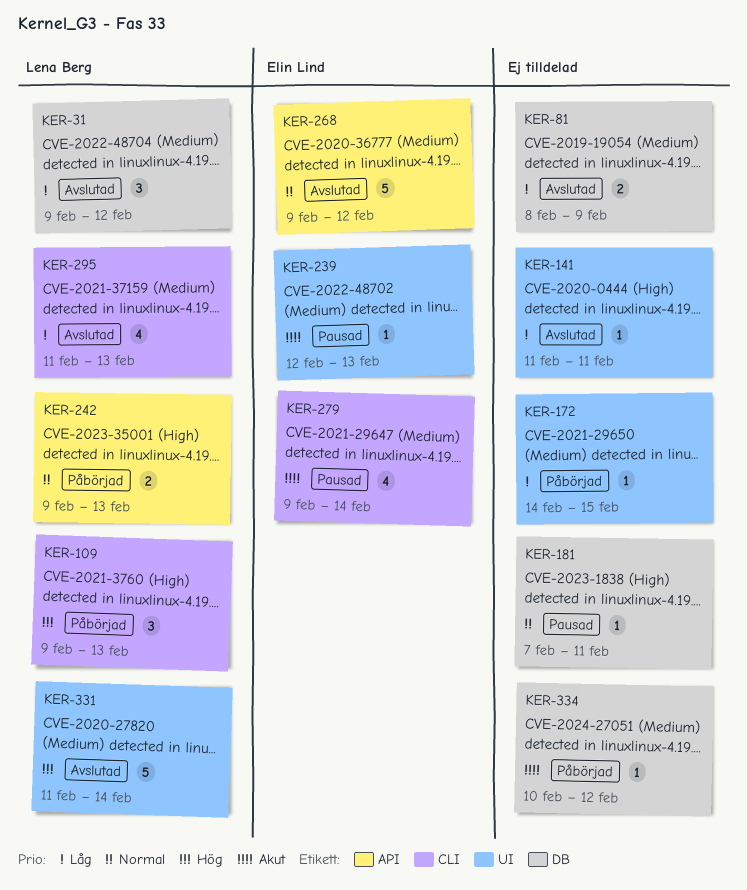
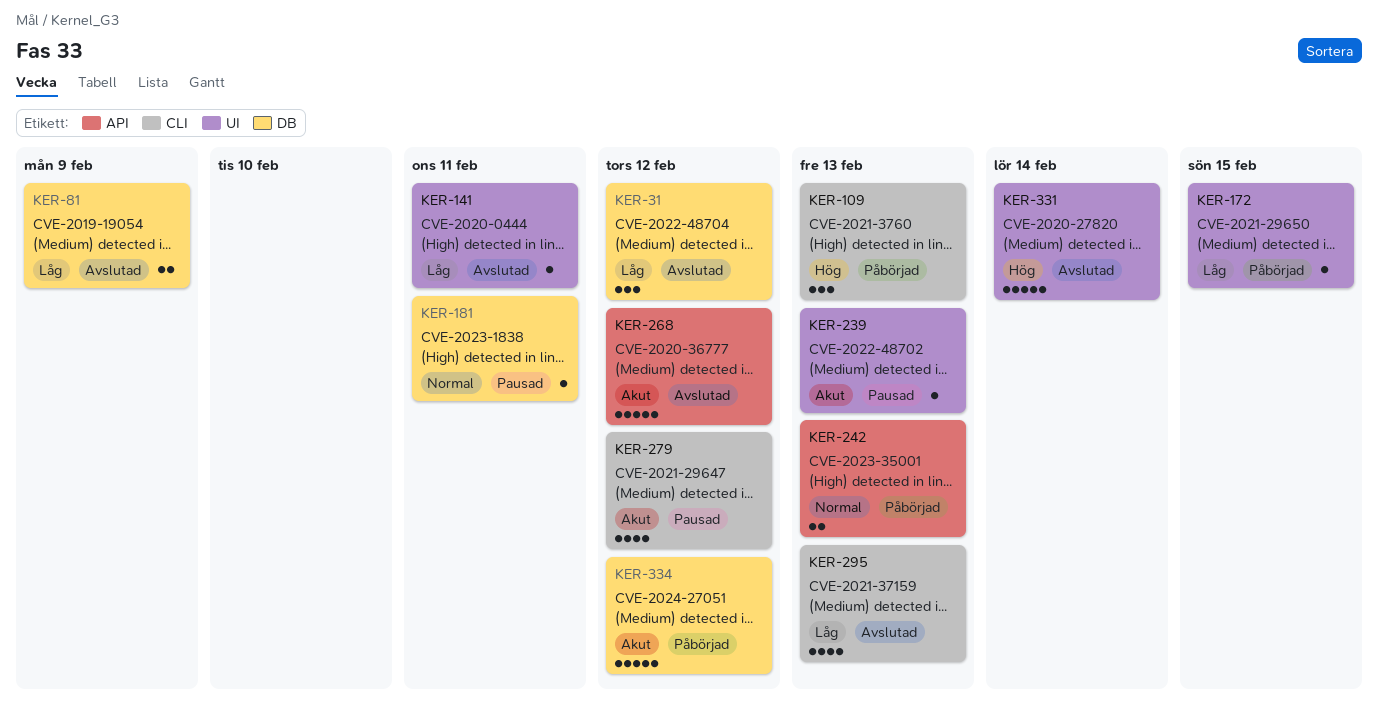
KER-268, priority: Normal -> Akut
KER-279, due: Feb 14 -> Feb 12
KER-334, estimate: 1 -> 5

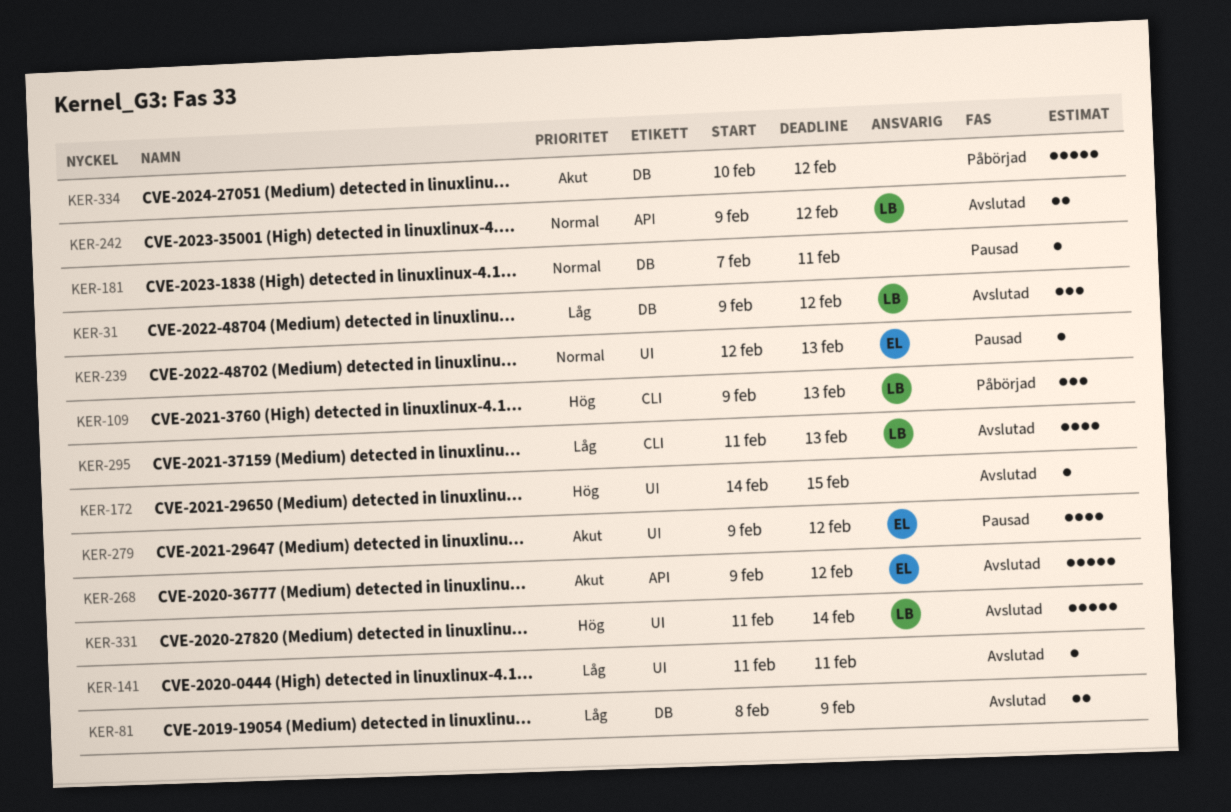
KER-172, status: Påbörjad -> Avslutad
KER-172, priority: Låg -> Hög
KER-239, priority: Akut -> Normal
KER-242, status: Påbörjad -> Avslutad
KER-242, due: Feb 13 -> Feb 12
KER-279, label: CLI -> UI

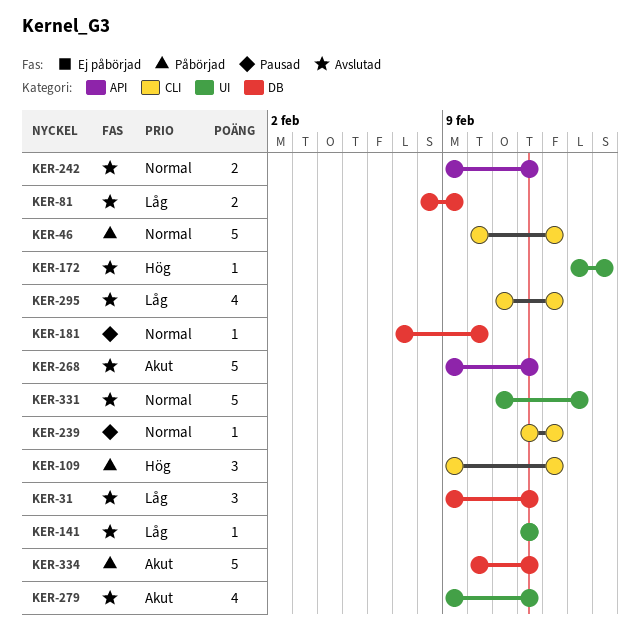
KER-46: none -> present
KER-141, start: Feb 11 -> Feb 12
KER-141, due: Feb 11 -> Feb 12
KER-181, due: Feb 11 -> Feb 10
KER-239, label: UI -> CLI
KER-279, status: Pausad -> Avslutad
KER-331, priority: Hög -> Normal

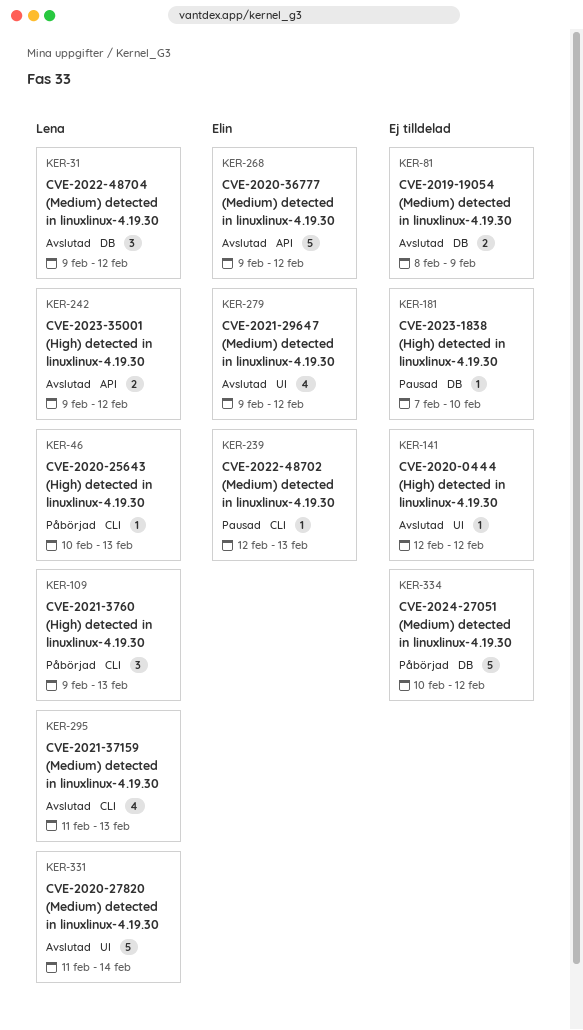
KER-46, estimate: 5 -> 1
KER-172: present -> none

